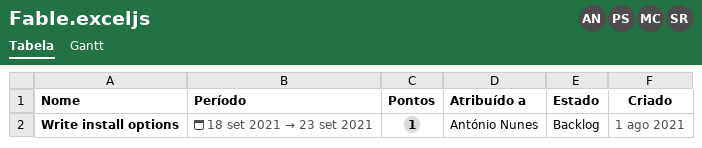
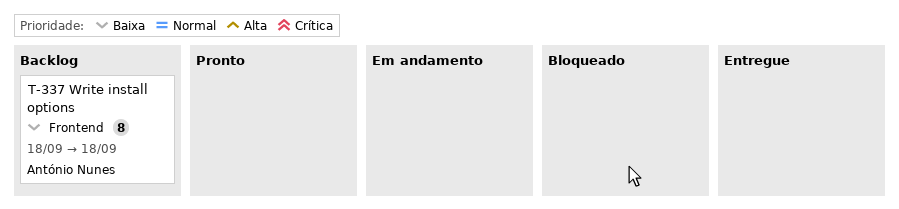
Write install options, estimate: 1 -> 8
Write install options, due: Sep 23 -> Sep 18

